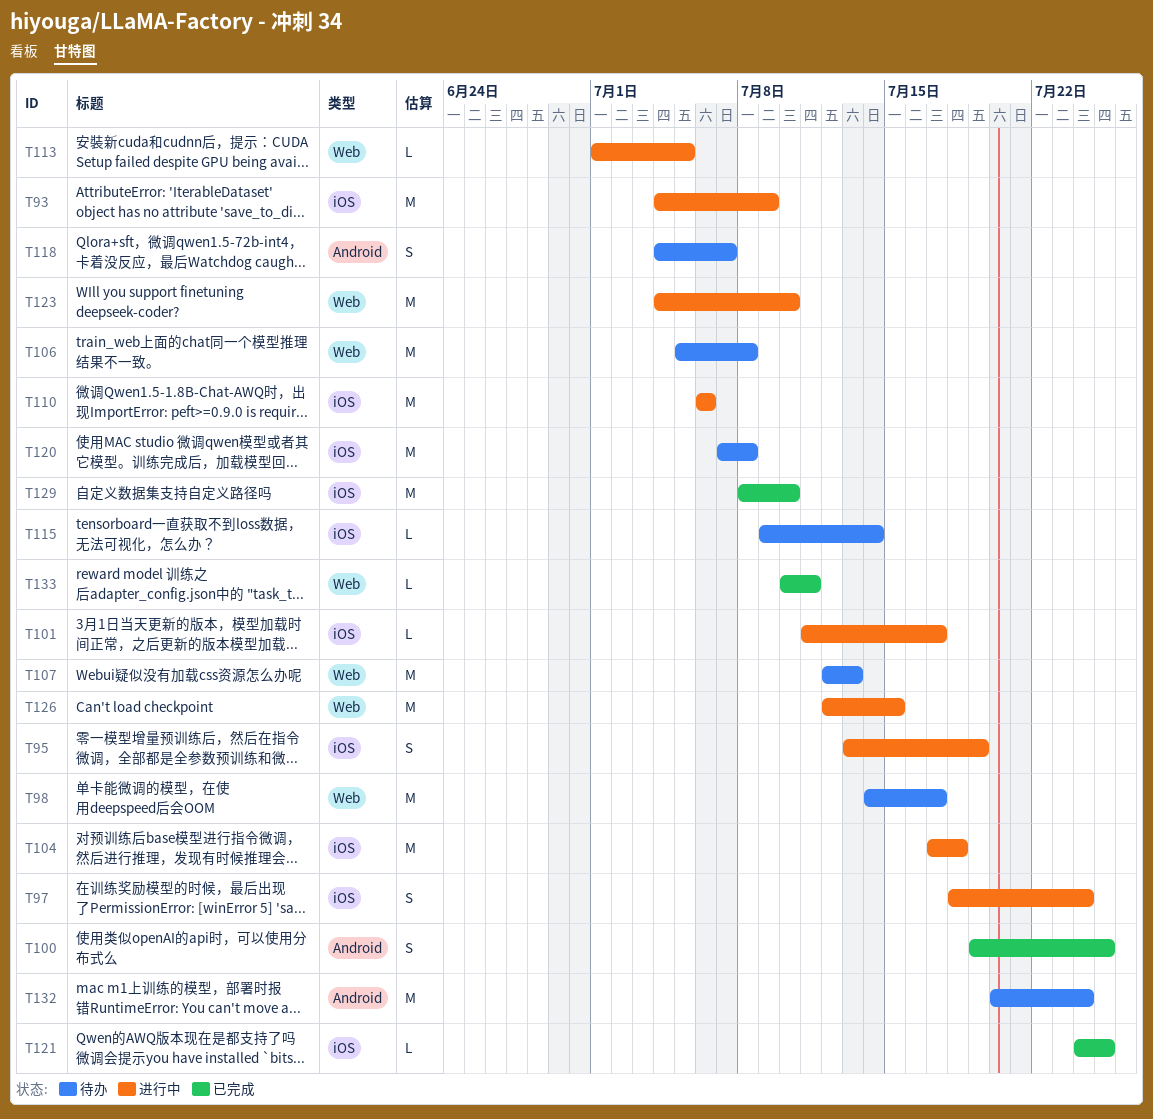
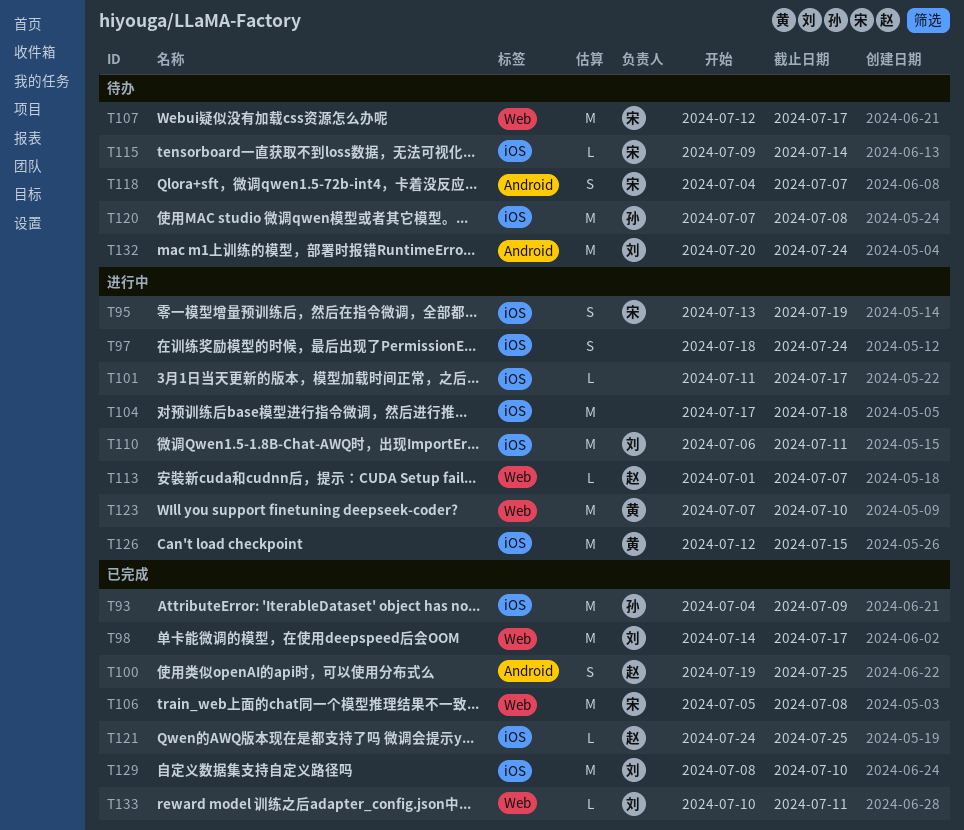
T93, status: 进行中 -> 已完成
T98, status: 待办 -> 已完成
T106, status: 待办 -> 已完成
T107, due: Jul 13 -> Jul 17
T110, due: Jul 6 -> Jul 11
T113, due: Jul 5 -> Jul 7
T123, start: Jul 4 -> Jul 7
T126, label: Web -> iOS

